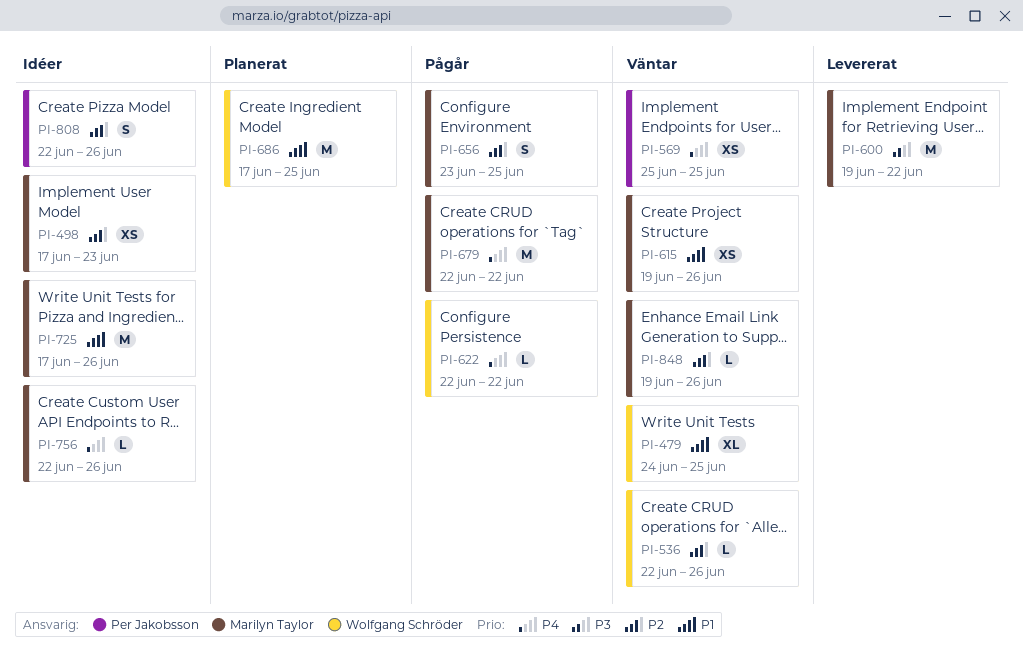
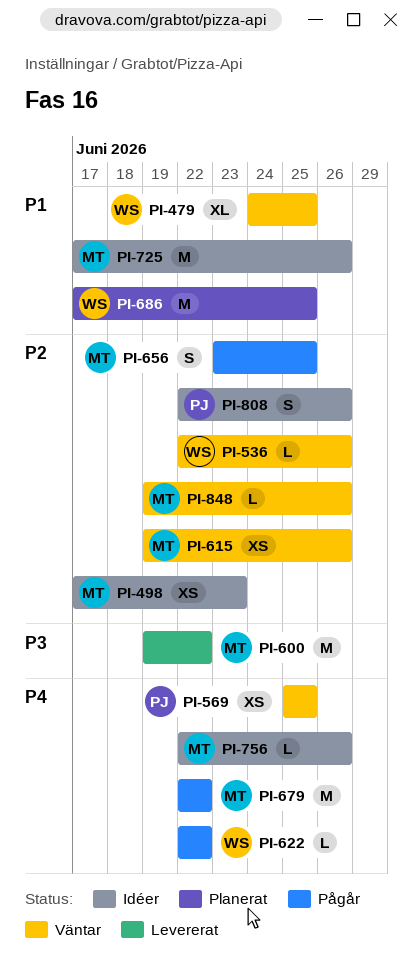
PI-615, priority: P1 -> P2

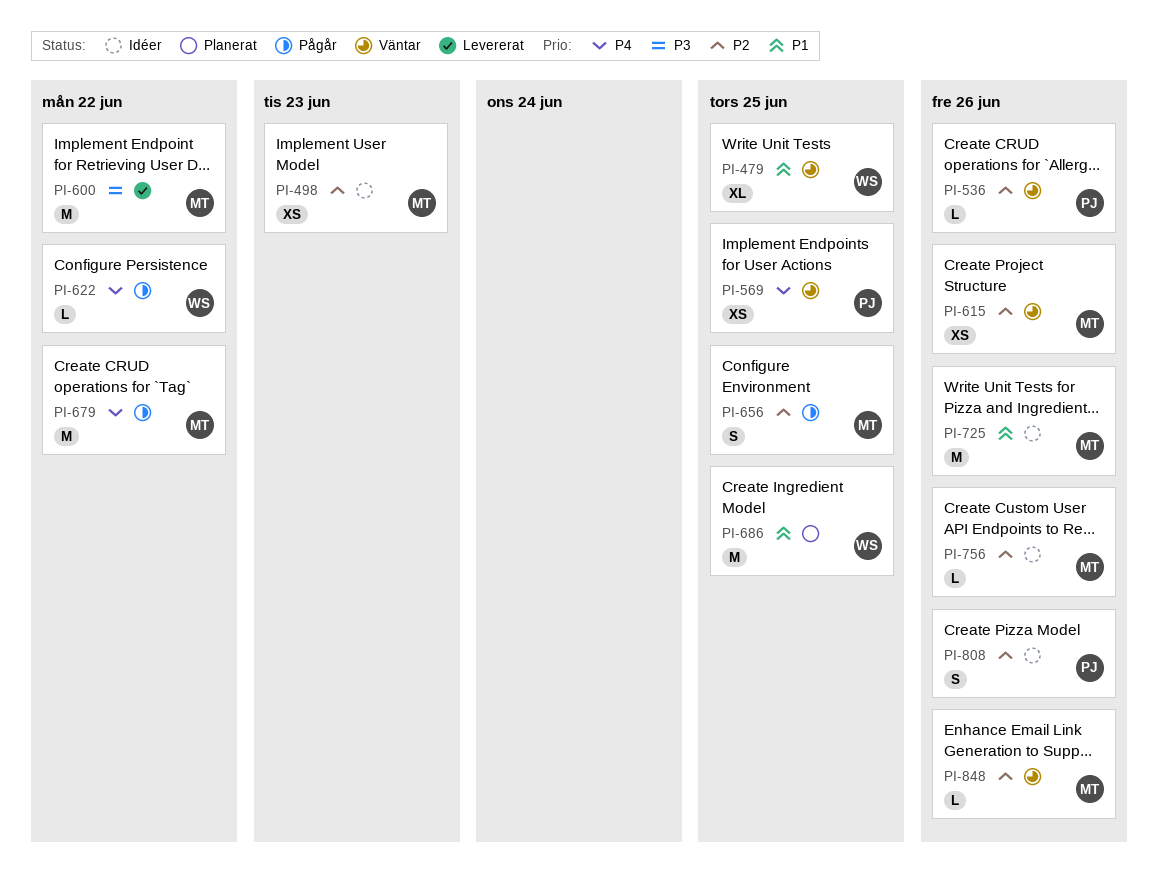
PI-536, owner: WS -> PJ
PI-756, priority: P4 -> P2

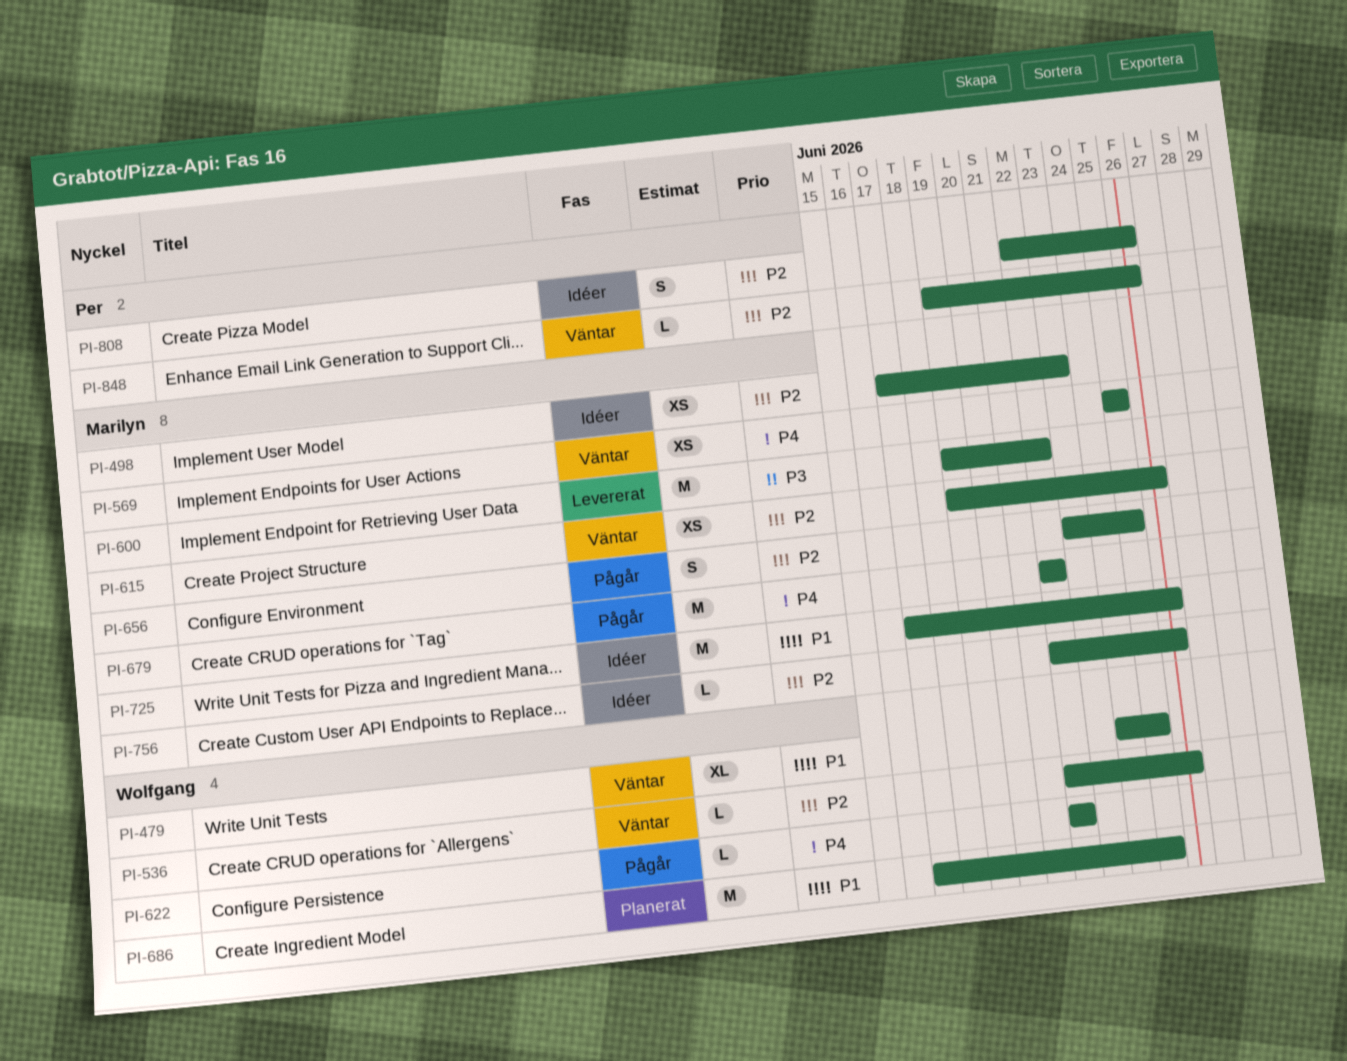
PI-536, owner: Per -> Wolfgang
PI-569, owner: Per -> Marilyn
PI-848, owner: Marilyn -> Per

